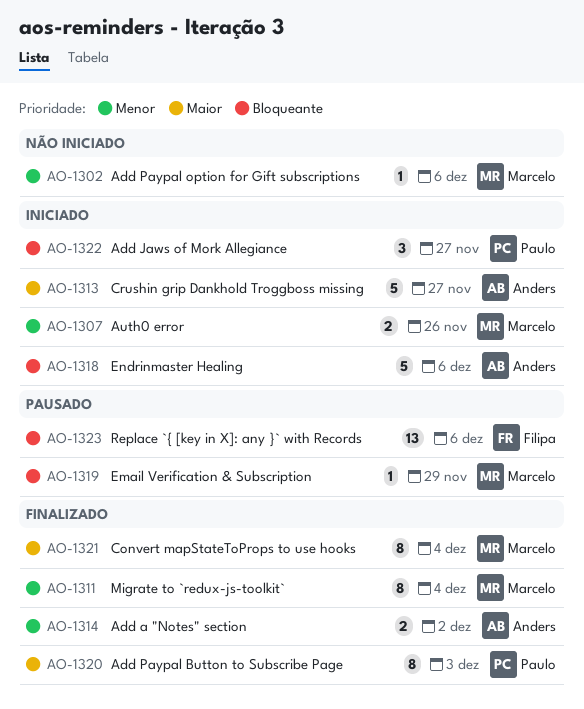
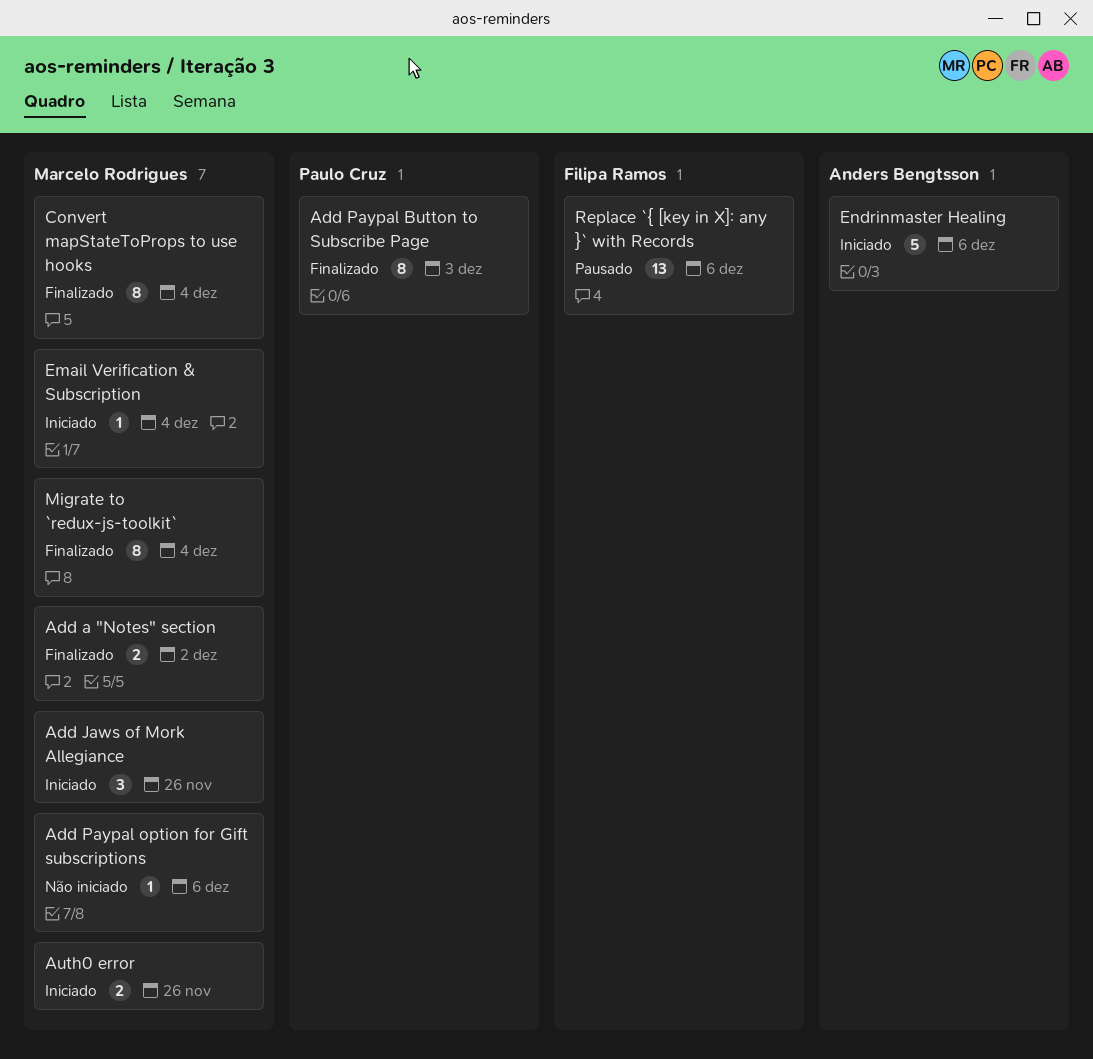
Add a "Notes" section, owner: Anders Bengtsson -> Marcelo Rodrigues
Add Jaws of Mork Allegiance, owner: Paulo Cruz -> Marcelo Rodrigues
Add Jaws of Mork Allegiance, due: Nov 27 -> Nov 26
Crushin grip Dankhold Troggboss missing: present -> none
Email Verification & Subscription, status: Pausado -> Iniciado
Email Verification & Subscription, due: Nov 29 -> Dec 4

